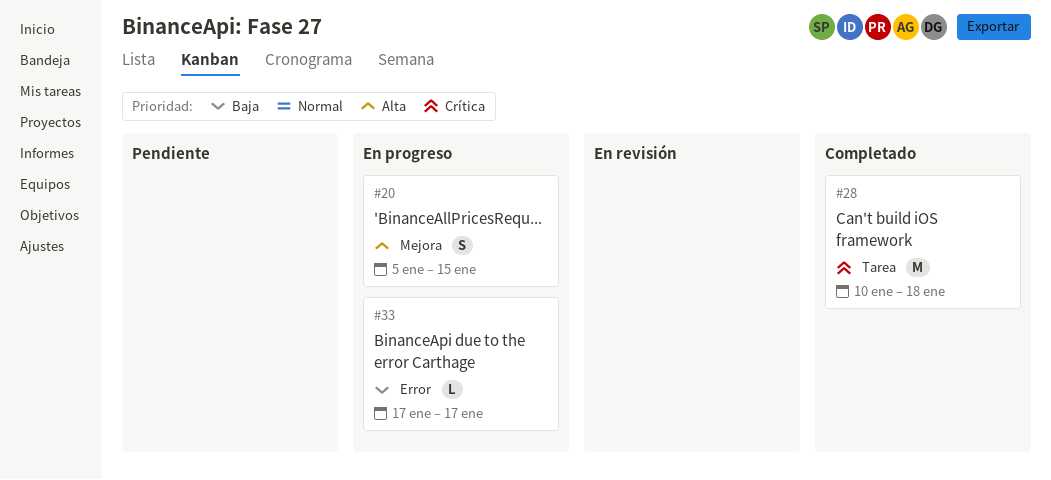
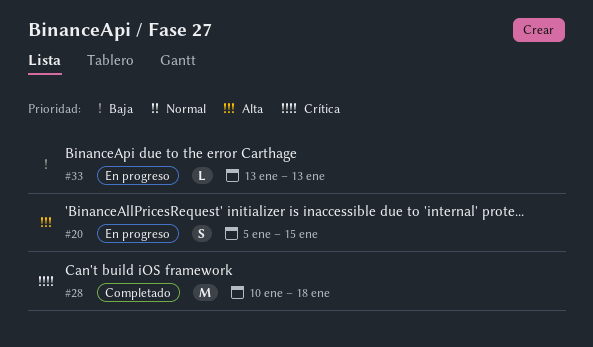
#33, start: Jan 17 -> Jan 13
#33, due: Jan 17 -> Jan 13

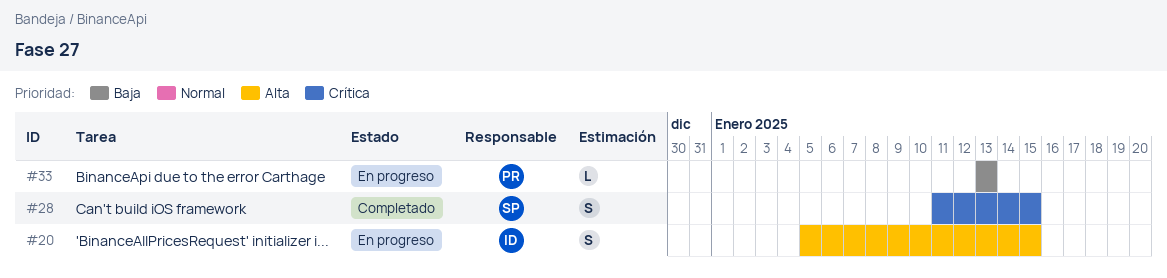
#28, estimate: M -> S
#28, start: Jan 10 -> Jan 11
#28, due: Jan 18 -> Jan 15

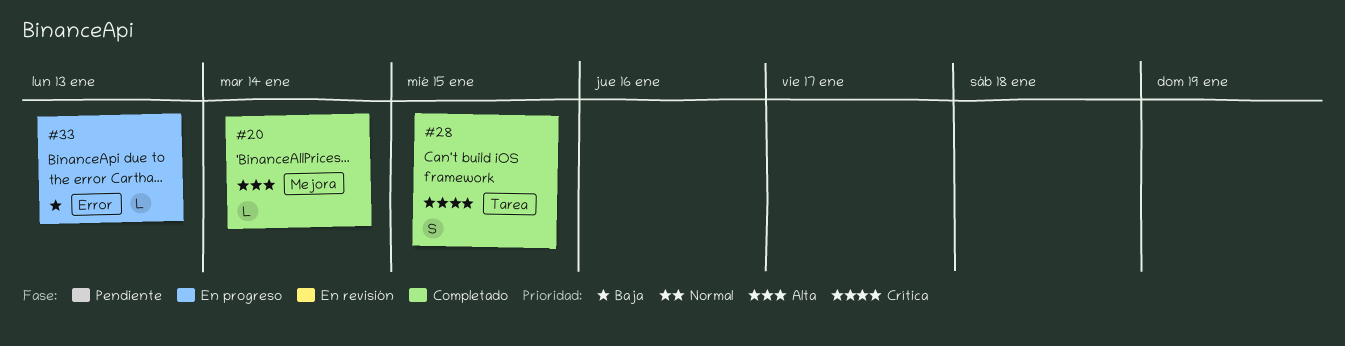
#20, status: En progreso -> Completado
#20, estimate: S -> L
#20, due: Jan 15 -> Jan 14

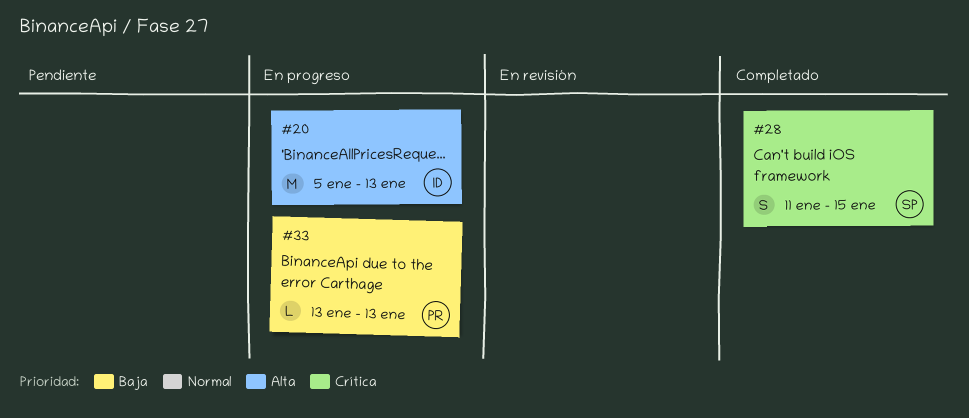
#20, status: Completado -> En progreso
#20, estimate: L -> M
#20, due: Jan 14 -> Jan 13

